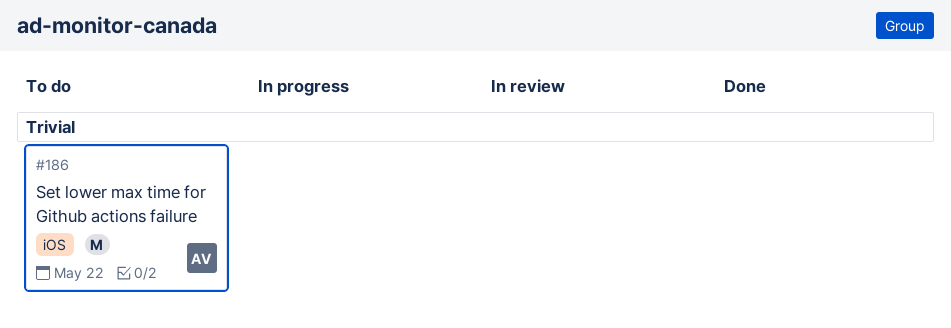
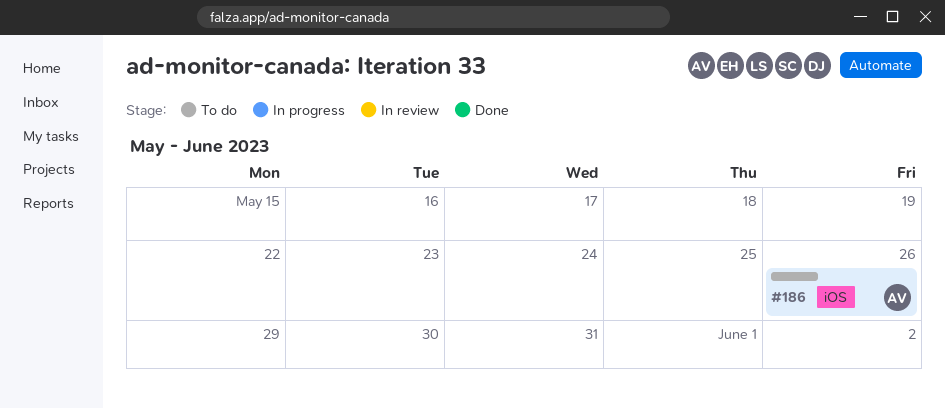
#186, due: May 22 -> May 26

